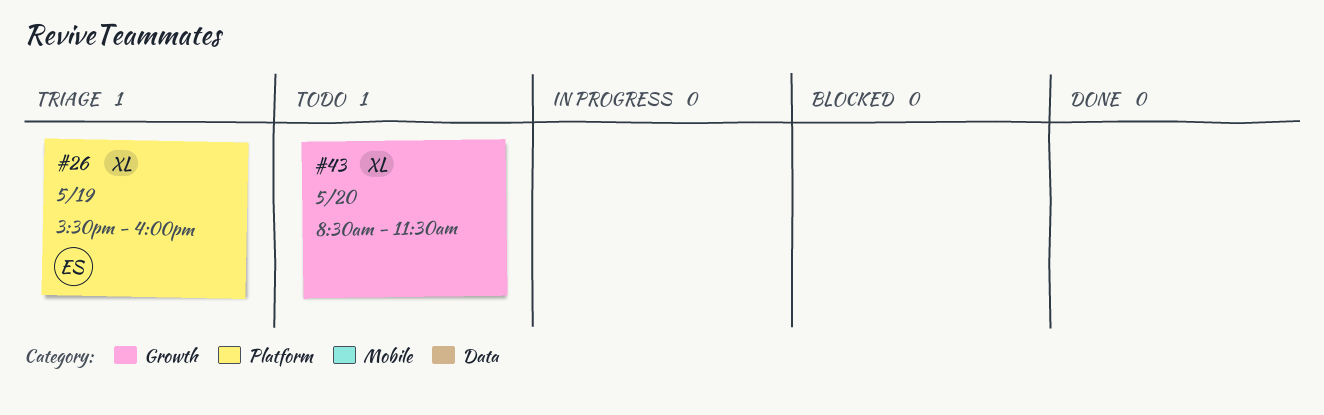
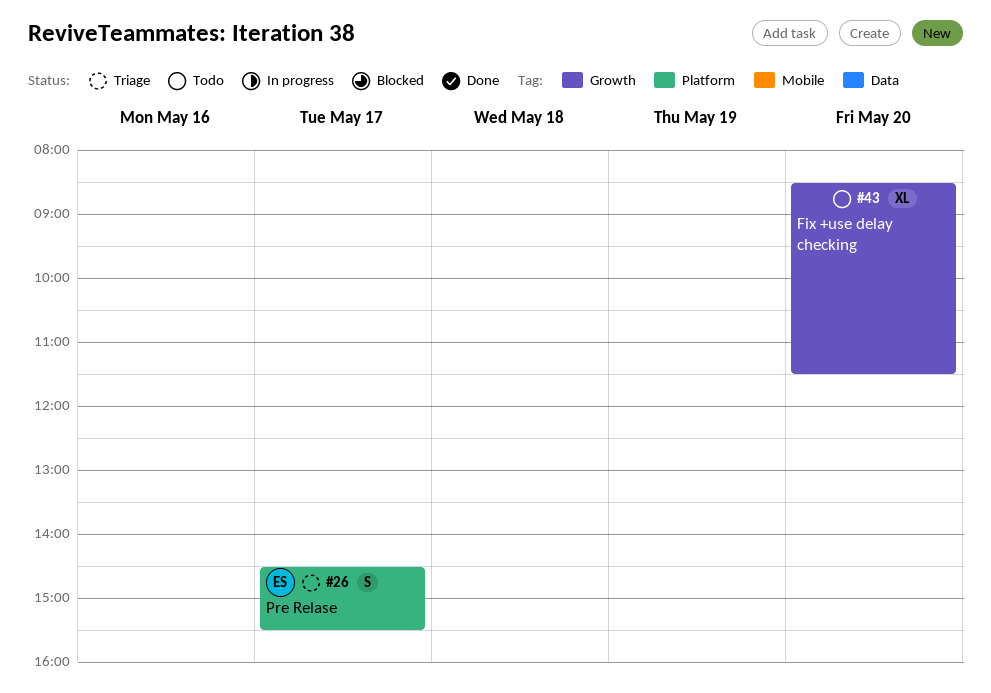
#26, estimate: XL -> S
#26, day: May 19 -> May 17
#26, begins: 15:30 -> 14:30
#26, ends: 16:00 -> 15:30

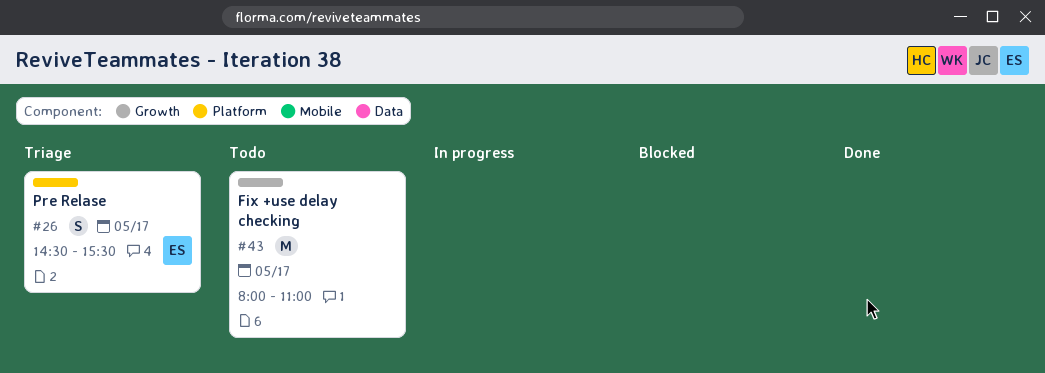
#43, estimate: XL -> M
#43, day: May 20 -> May 17
#43, begins: 08:30 -> 08:00
#43, ends: 11:30 -> 11:00

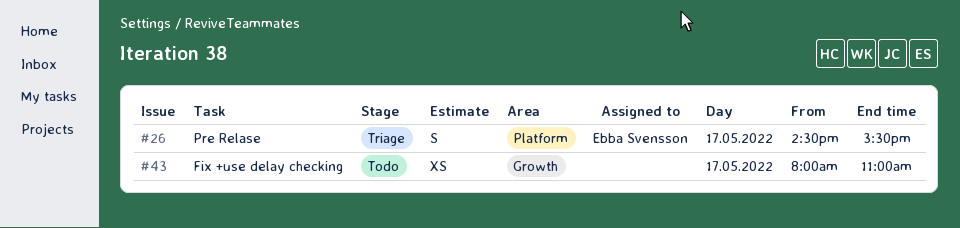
#43, estimate: M -> XS

